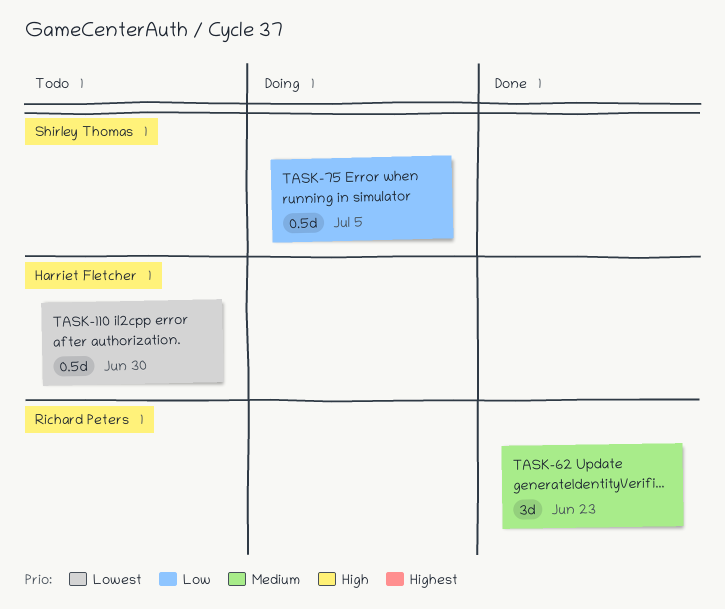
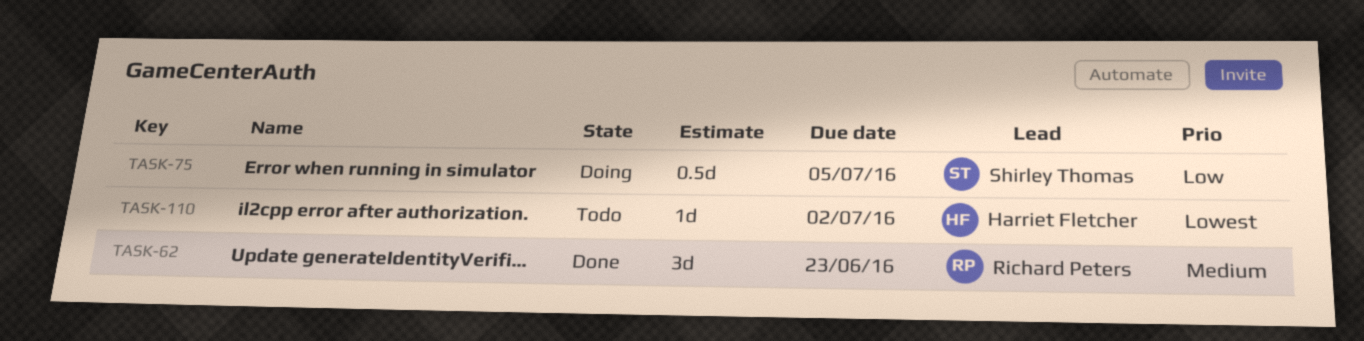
TASK-110, estimate: 0.5d -> 1d
TASK-110, due: Jun 30 -> Jul 2

